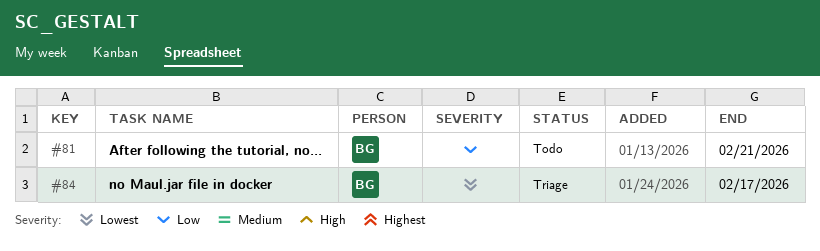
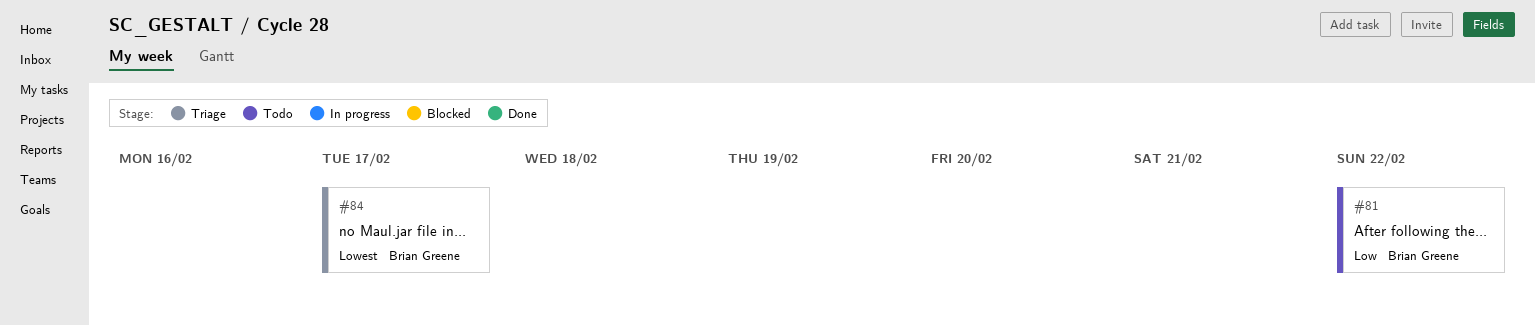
#81, due: Feb 21 -> Feb 22

